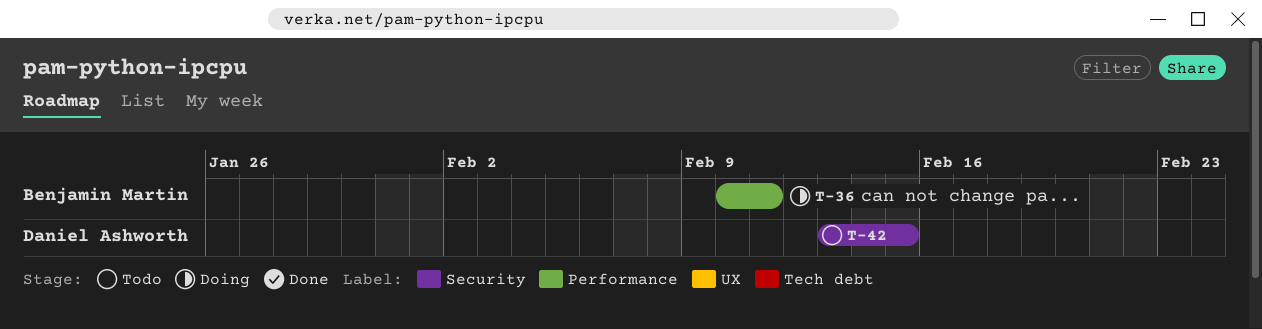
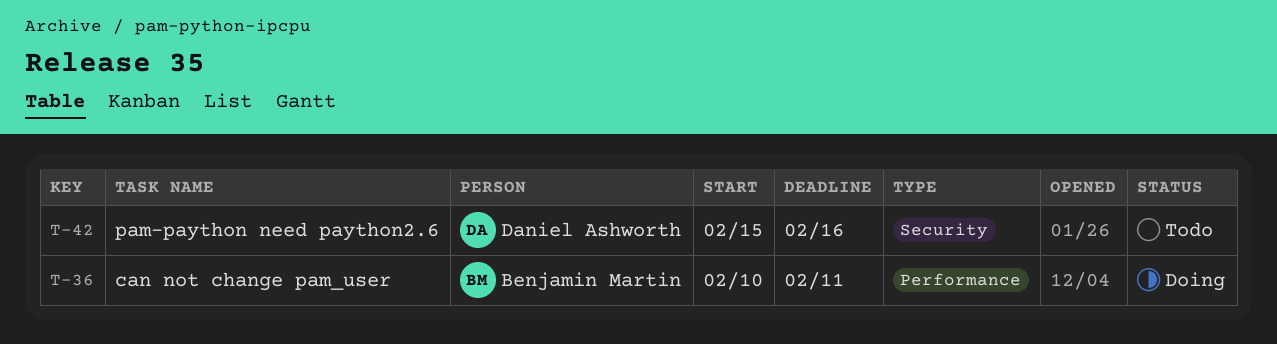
T-42, start: Feb 13 -> Feb 15
T-42, due: Feb 15 -> Feb 16

